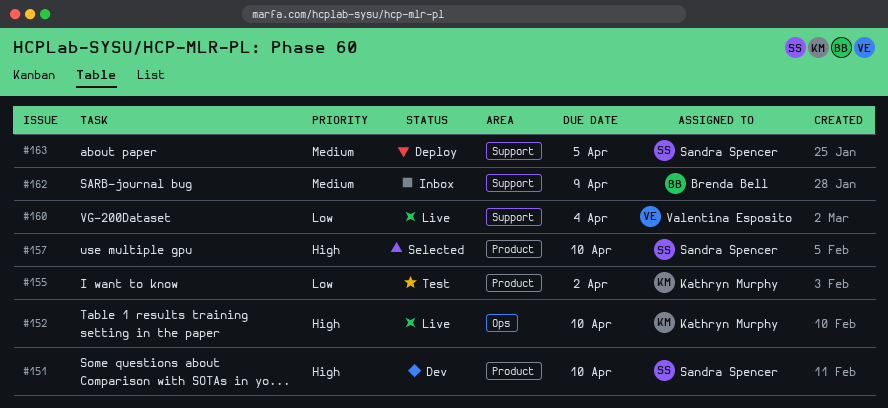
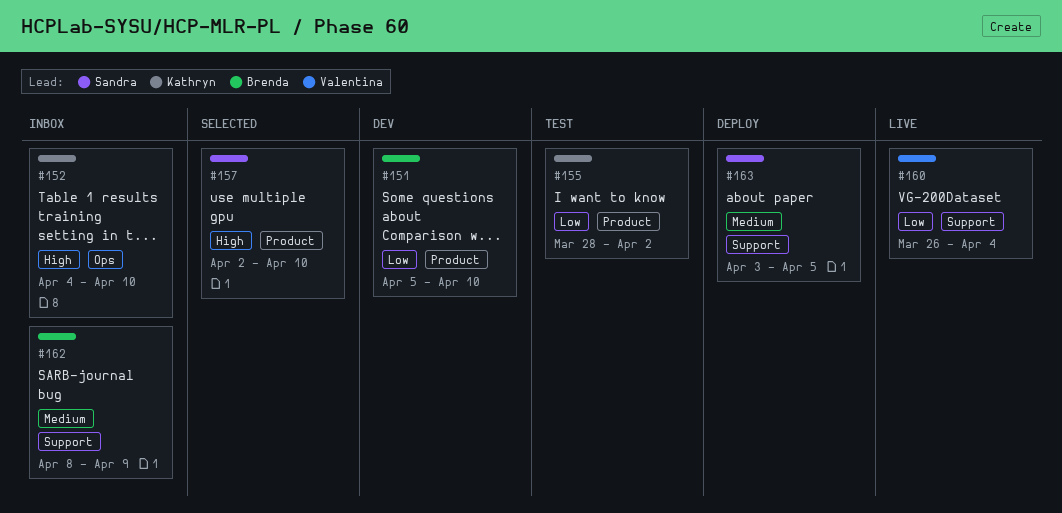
#151, owner: Sandra Spencer -> Brenda Bell
#151, priority: High -> Low
#152, status: Live -> Inbox

